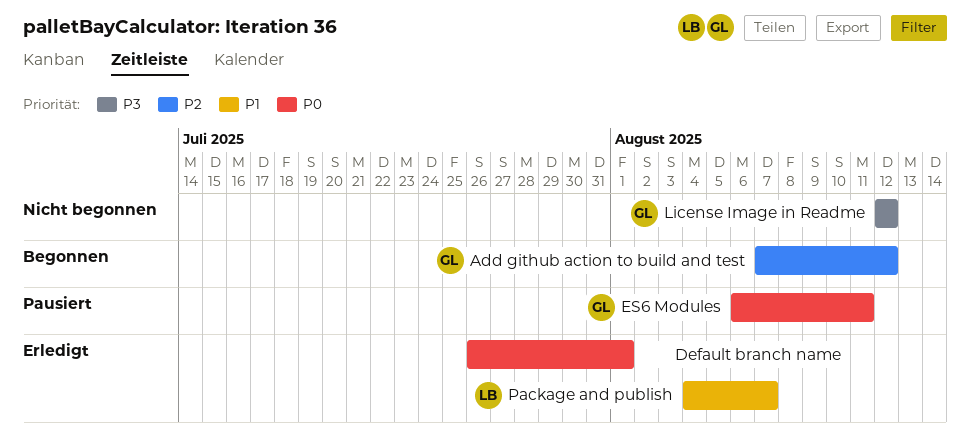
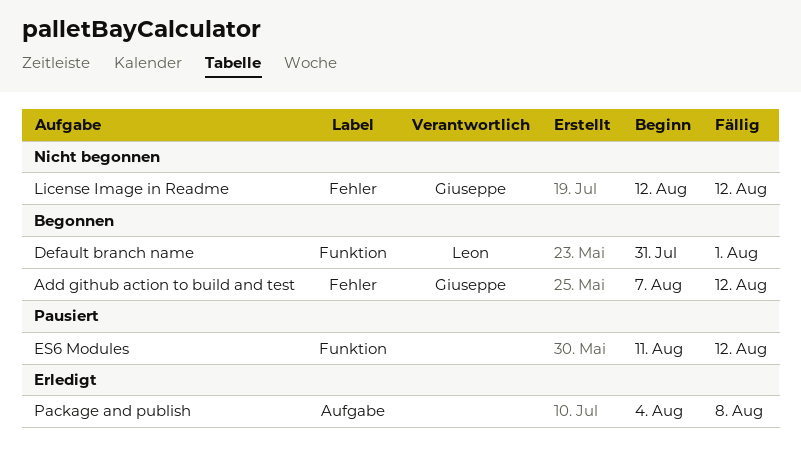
Default branch name, status: Erledigt -> Begonnen
Default branch name, owner: none -> Leon
Default branch name, start: Jul 26 -> Jul 31
ES6 Modules, owner: Giuseppe -> none
ES6 Modules, start: Aug 6 -> Aug 11
ES6 Modules, due: Aug 11 -> Aug 12
Package and publish, owner: Leon -> none
Package and publish, due: Aug 7 -> Aug 8

